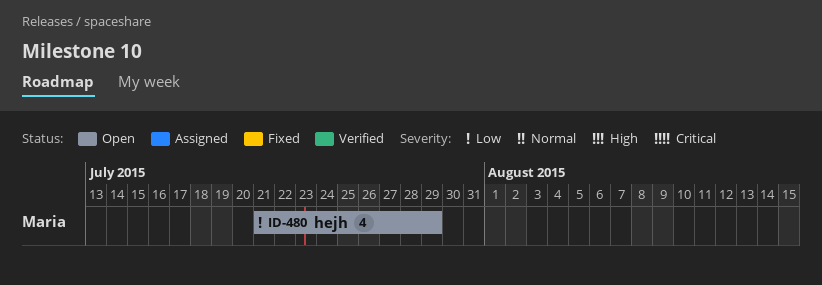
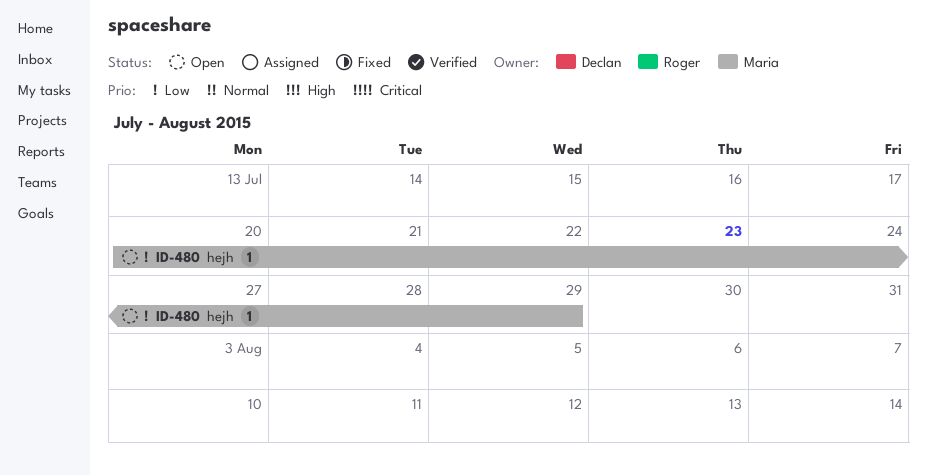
ID-480, estimate: 4 -> 1
ID-480, start: Jul 21 -> Jul 20

